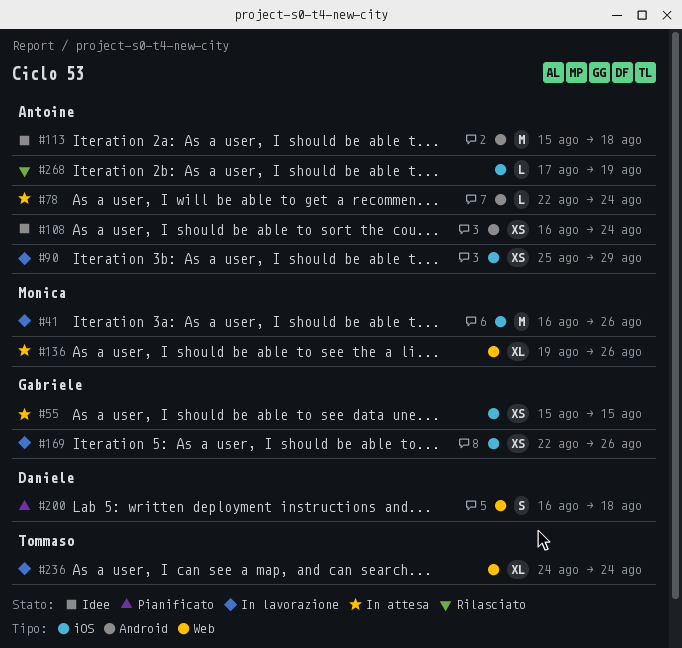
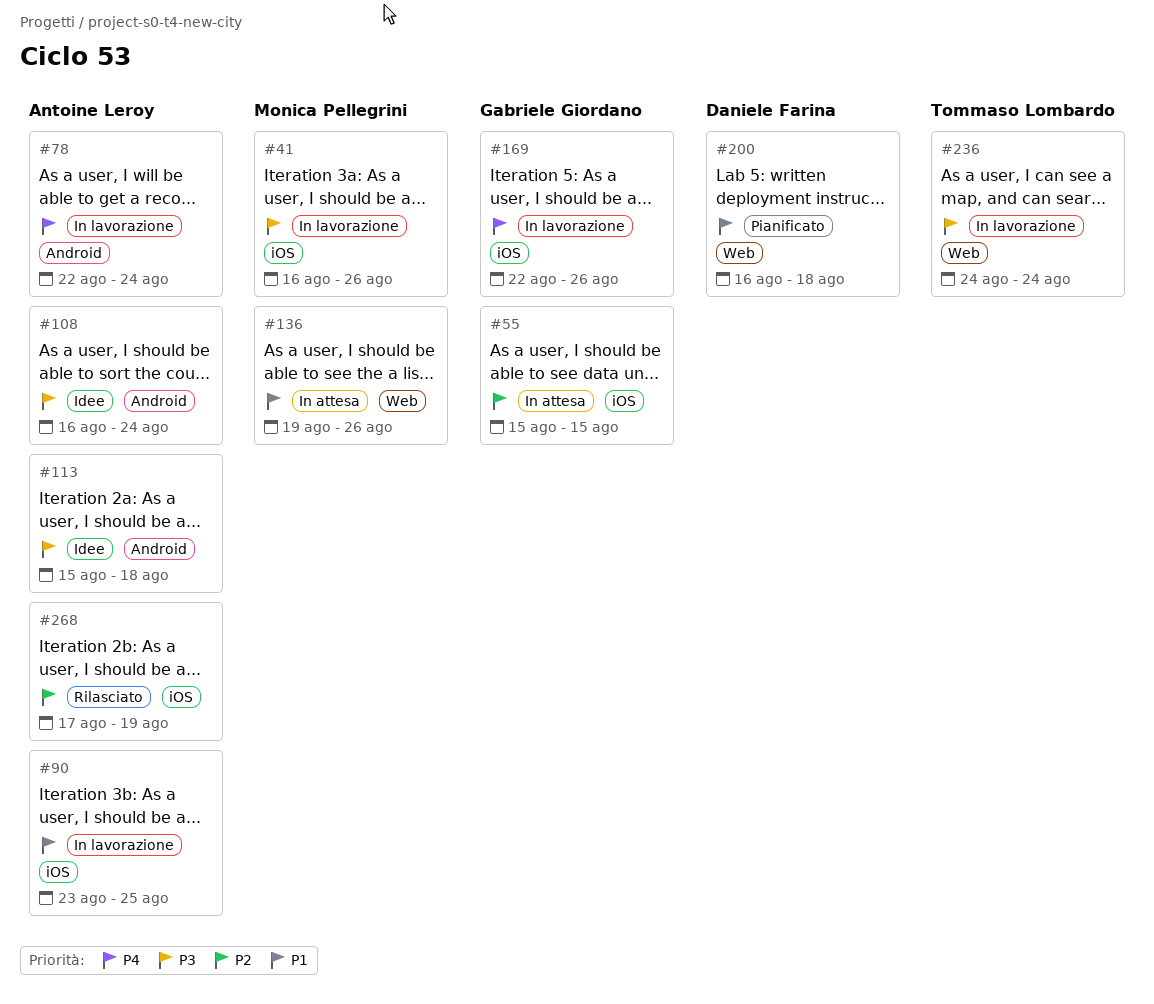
#78, status: In attesa -> In lavorazione
#90, start: Aug 25 -> Aug 23
#90, due: Aug 29 -> Aug 25

